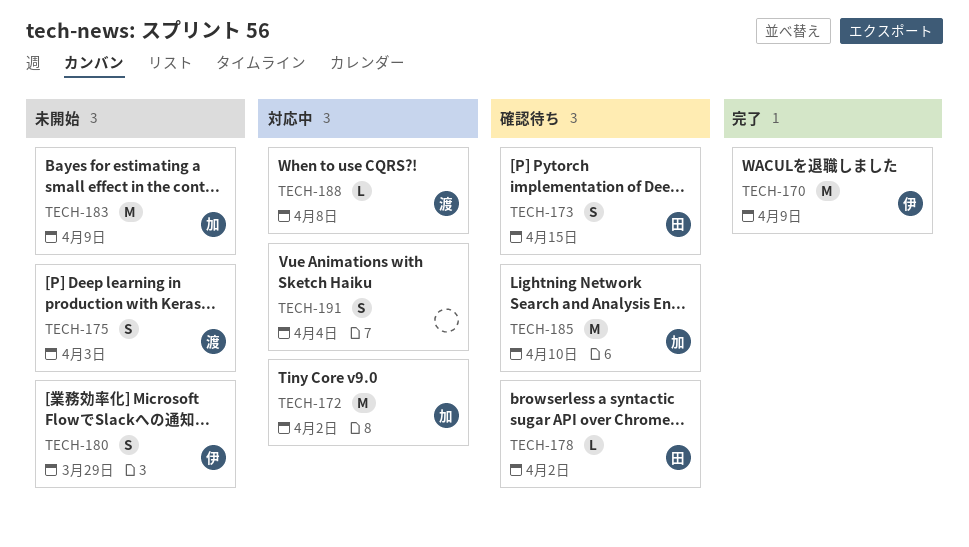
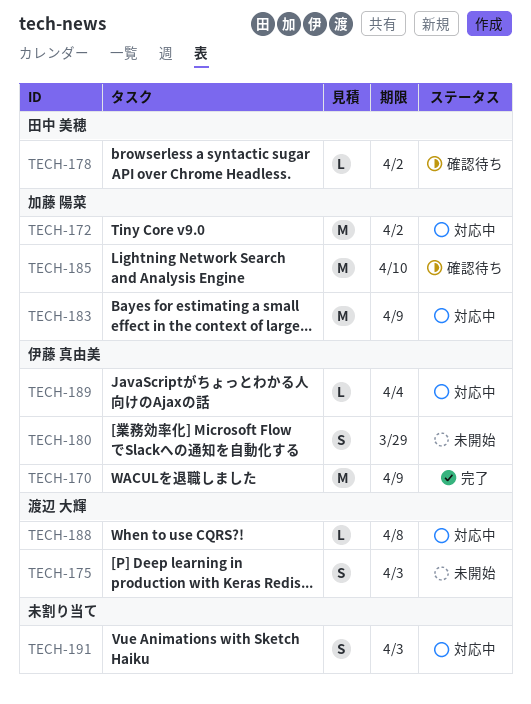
TECH-173: present -> none
TECH-183, status: 未開始 -> 対応中
TECH-189: none -> present
TECH-191, due: Apr 4 -> Apr 3

